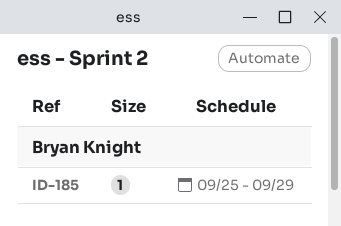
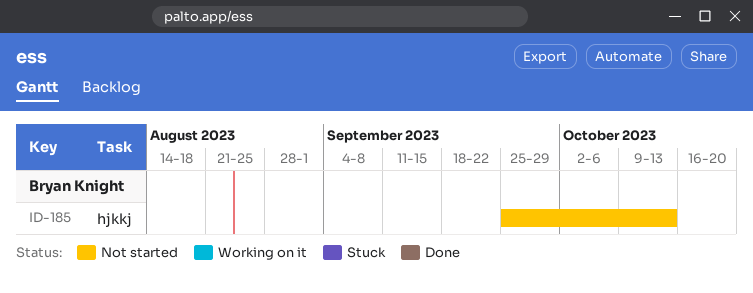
ID-185, due: Sep 29 -> Oct 13

